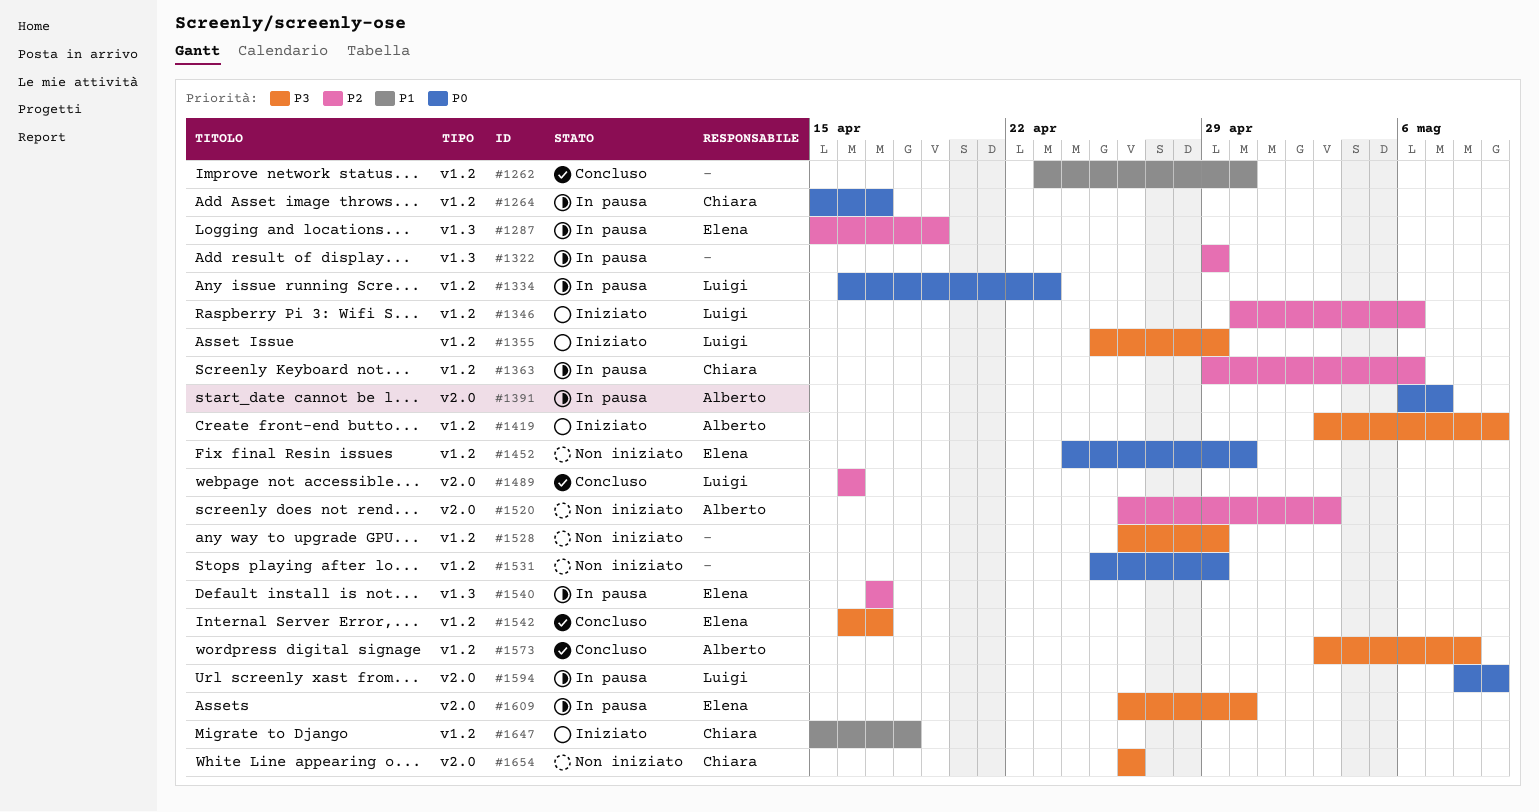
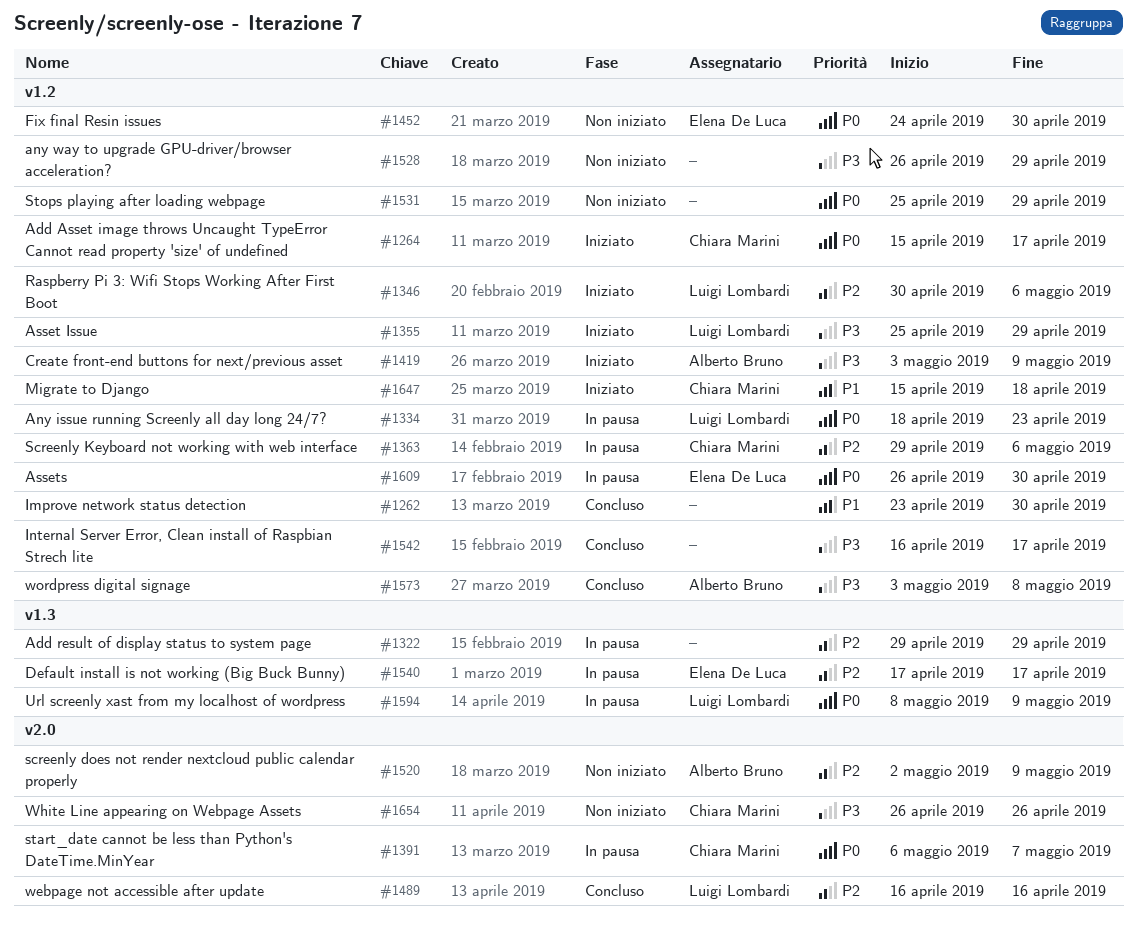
#1264, status: In pausa -> Iniziato
#1287: present -> none
#1334, start: Apr 16 -> Apr 18
#1391, owner: Alberto Bruno -> Chiara Marini
#1520, start: Apr 26 -> May 2
#1520, due: May 3 -> May 9
#1542, owner: Elena De Luca -> none
#1594, label: v2.0 -> v1.3
#1609, priority: P3 -> P0
#1609, label: v2.0 -> v1.2

